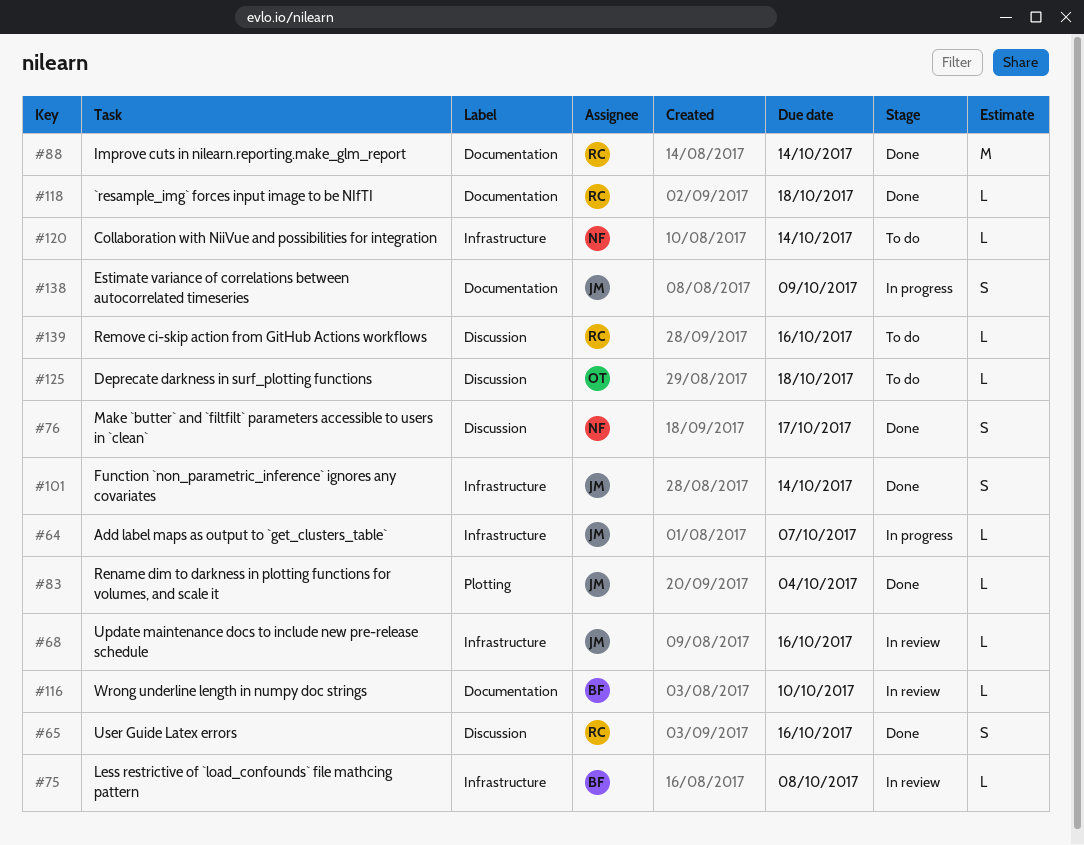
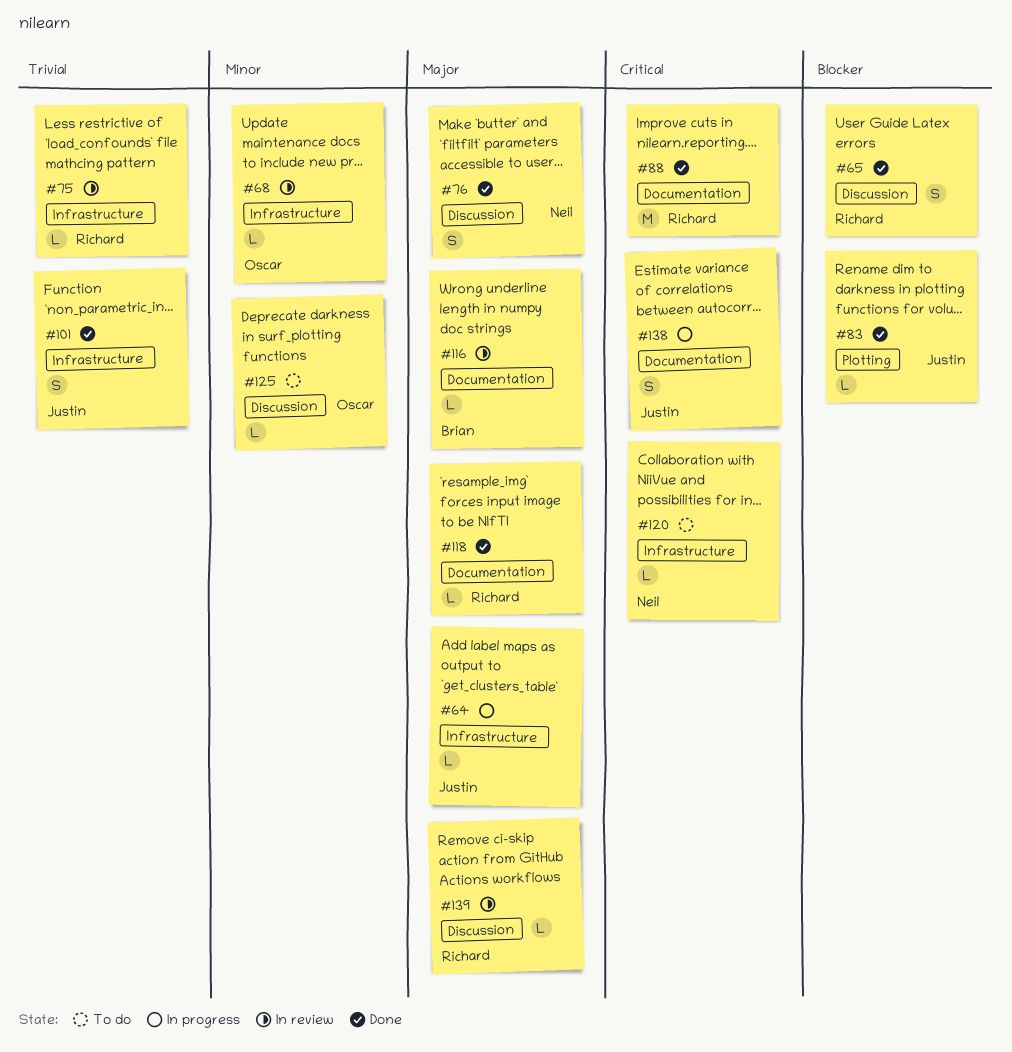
#68, owner: Justin -> Oscar
#75, owner: Brian -> Richard
#139, status: To do -> In review

